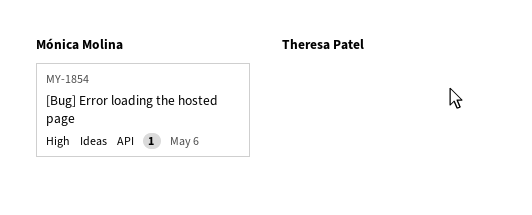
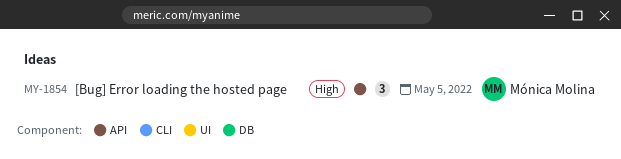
MY-1854, estimate: 1 -> 3
MY-1854, due: May 6 -> May 5

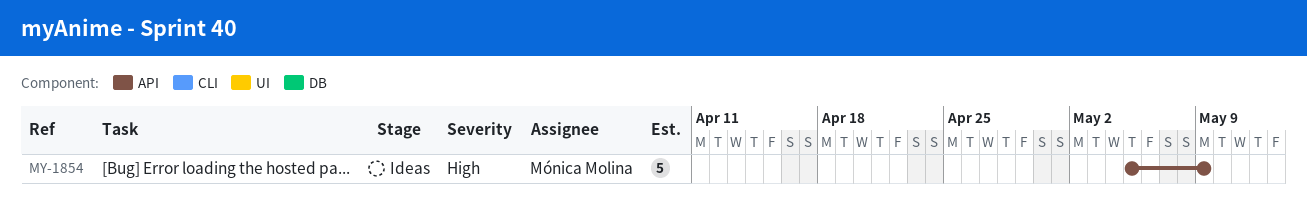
MY-1854, estimate: 3 -> 5
MY-1854, due: May 5 -> May 9

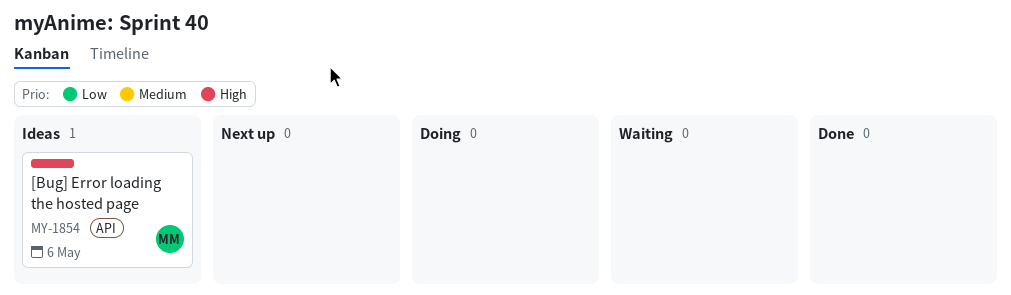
MY-1854, due: May 9 -> May 6

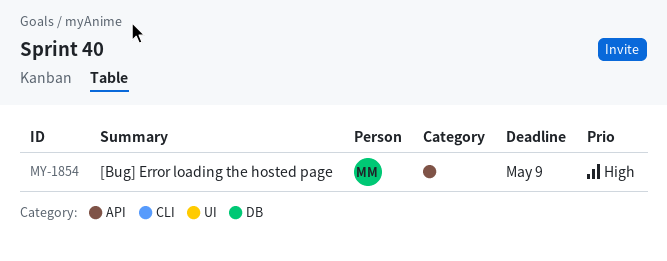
MY-1854, due: May 6 -> May 9

